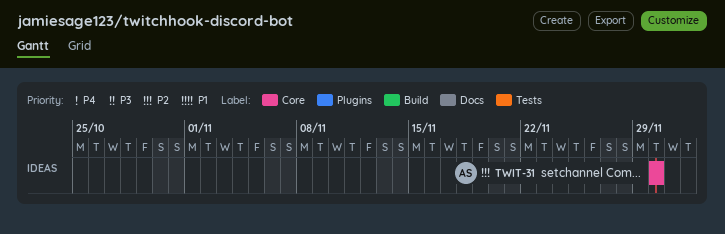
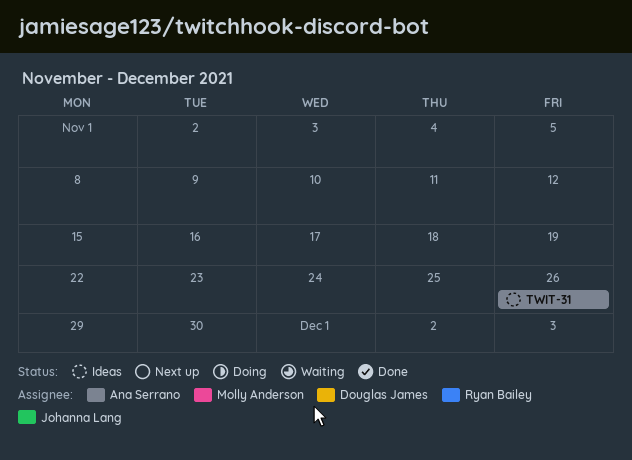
TWIT-31, start: Nov 30 -> Nov 26
TWIT-31, due: Nov 30 -> Nov 26

